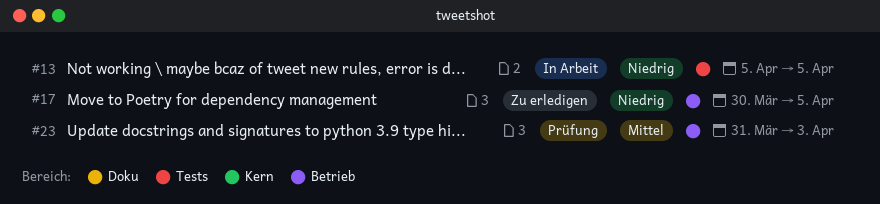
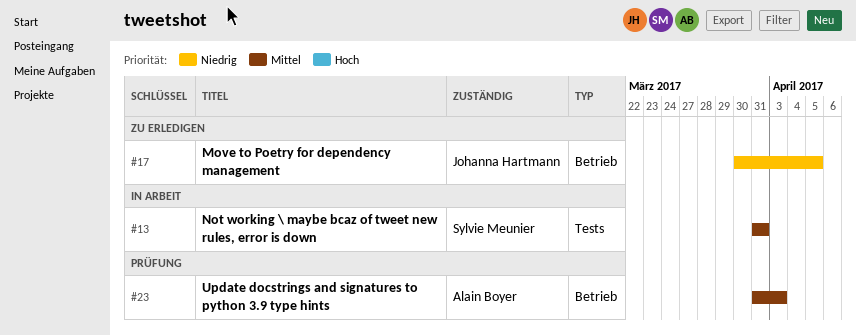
#13, priority: Niedrig -> Mittel
#13, start: Apr 5 -> Mar 31
#13, due: Apr 5 -> Mar 31

